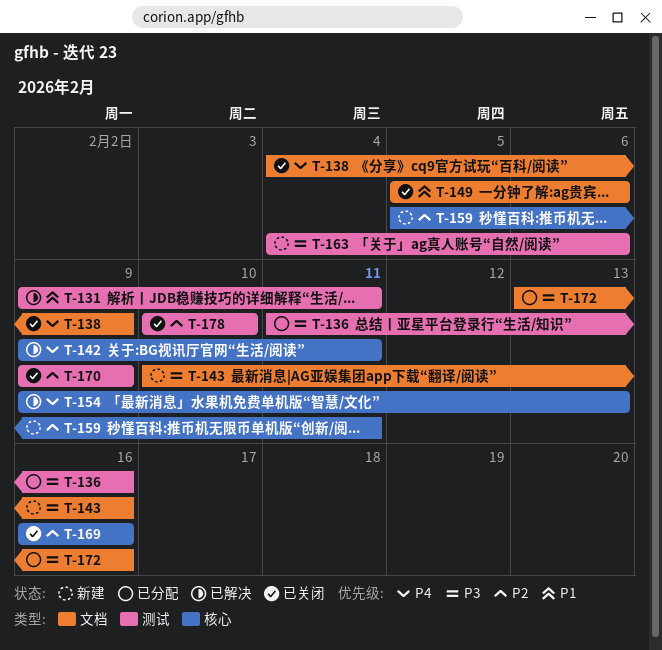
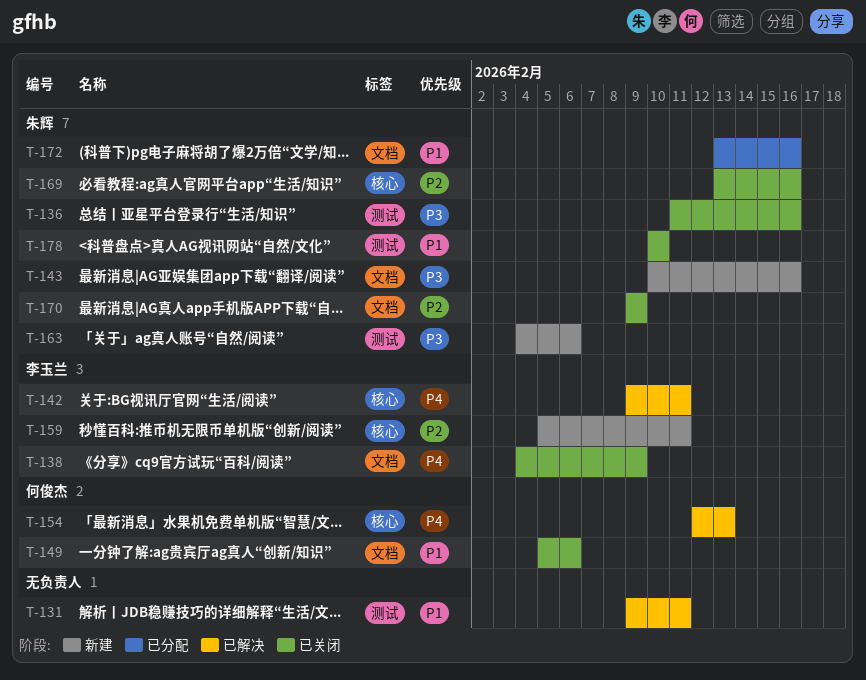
T-136, status: 已分配 -> 已关闭
T-154, start: Feb 9 -> Feb 12
T-169, start: Feb 16 -> Feb 13
T-170, label: 测试 -> 文档
T-172, priority: P3 -> P1
T-178, priority: P2 -> P1

